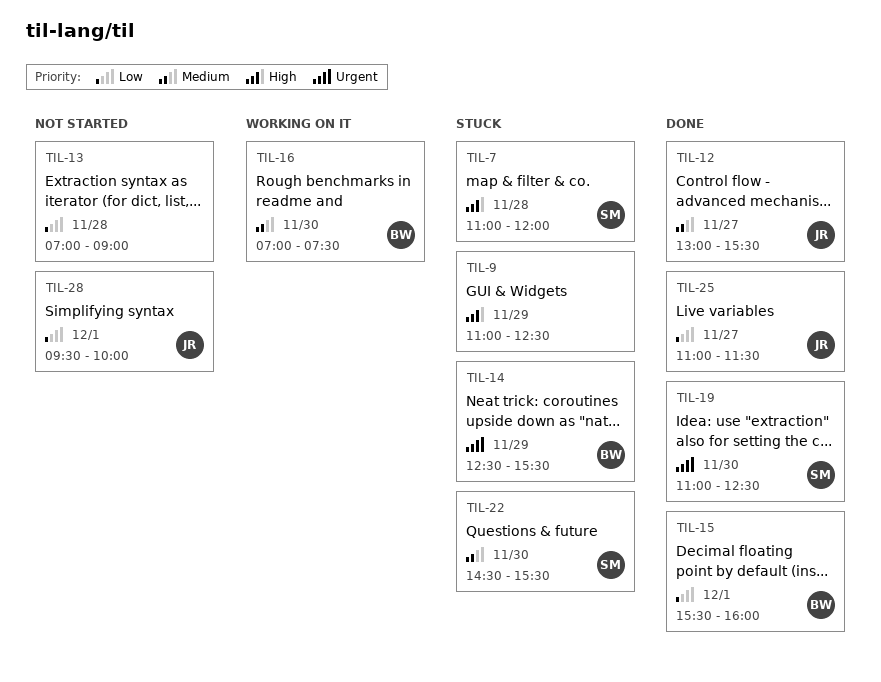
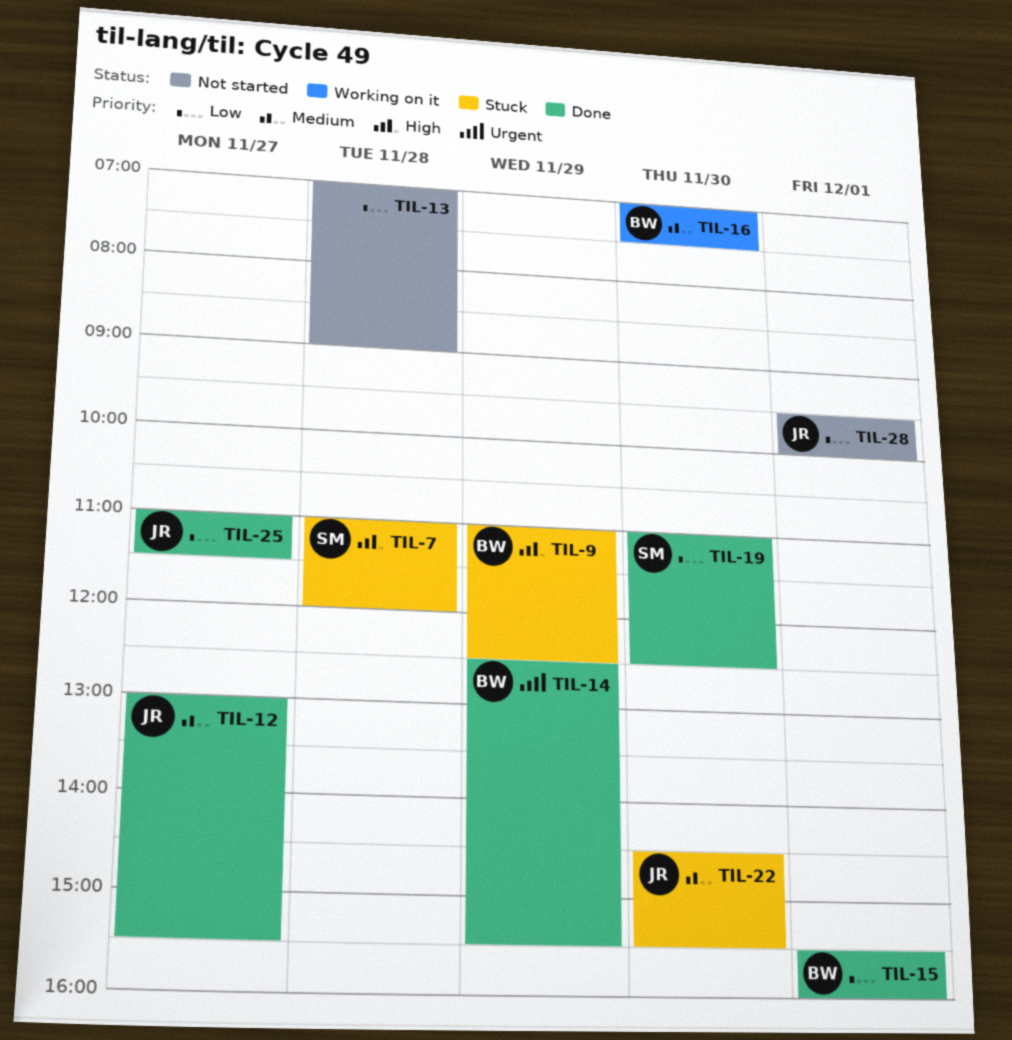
TIL-9, owner: none -> BW
TIL-14, status: Stuck -> Done
TIL-19, priority: Urgent -> Low
TIL-22, owner: SM -> JR

